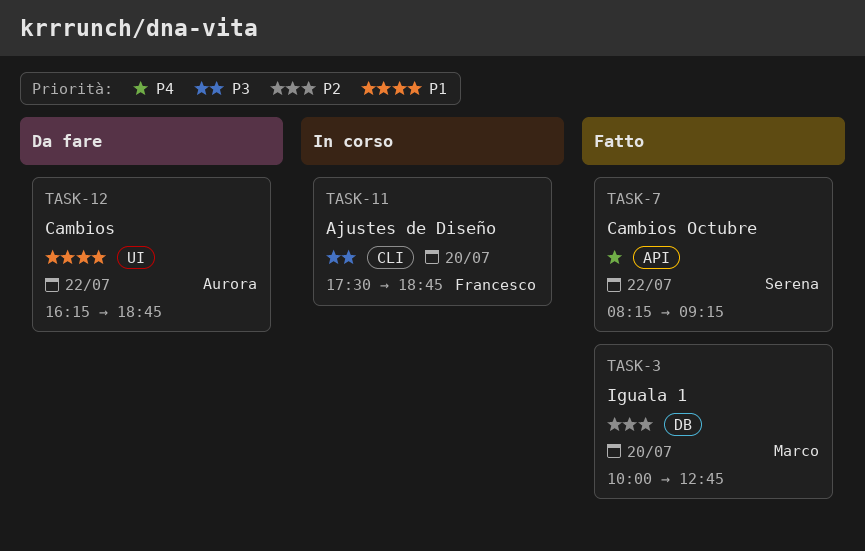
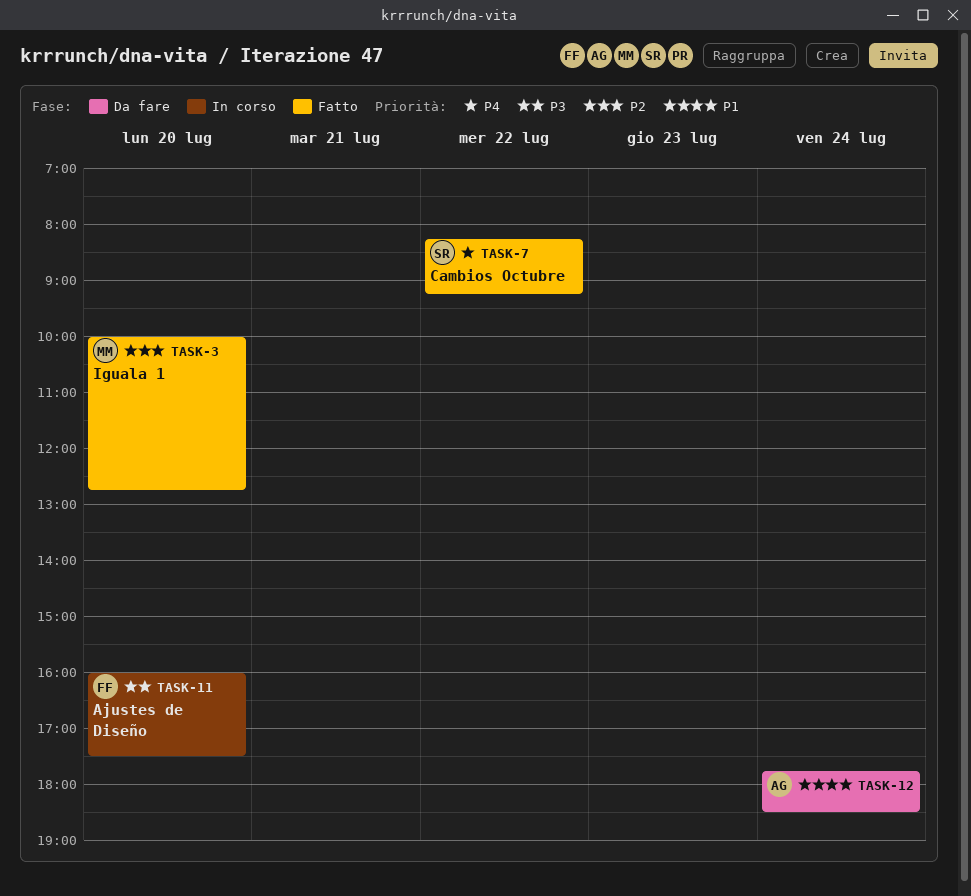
TASK-11, begins: 17:30 -> 16:00
TASK-11, ends: 18:45 -> 17:30
TASK-12, day: Jul 22 -> Jul 24
TASK-12, begins: 16:15 -> 17:45
TASK-12, ends: 18:45 -> 18:30

